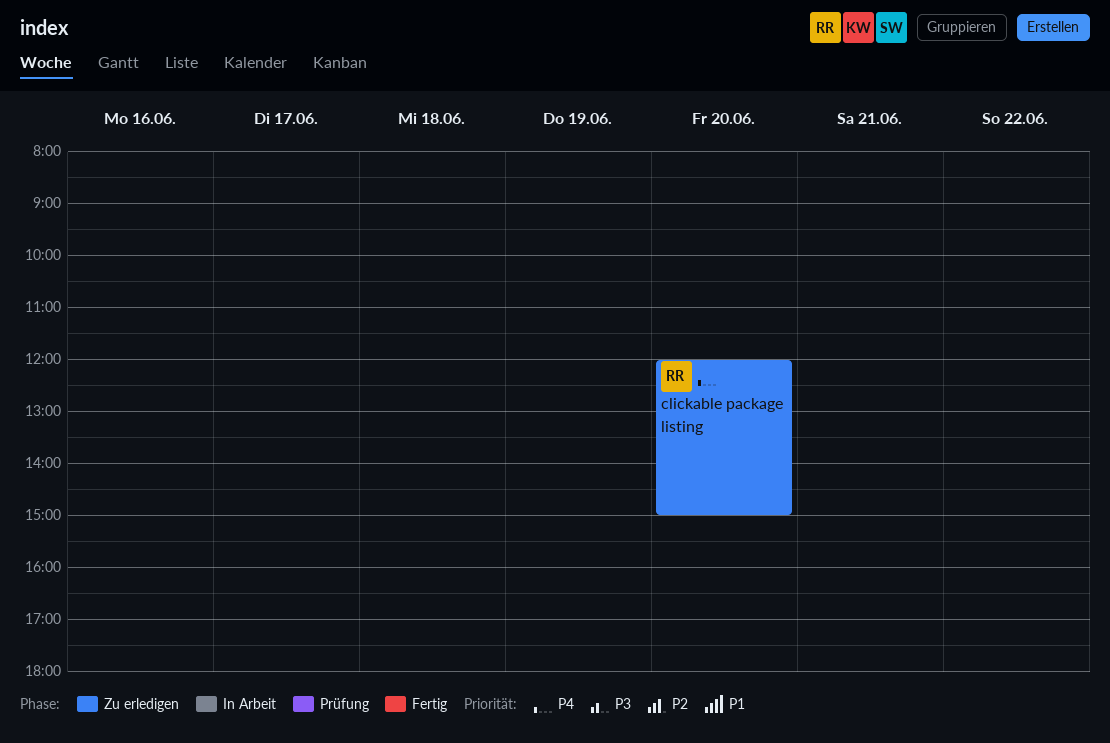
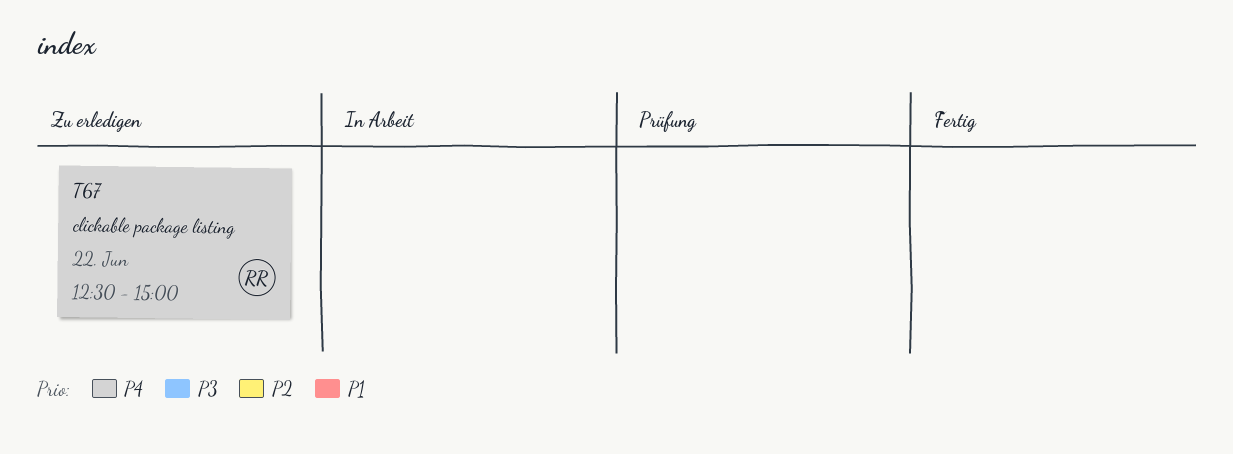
clickable package listing, day: Jun 20 -> Jun 22
clickable package listing, begins: 12:00 -> 12:30

